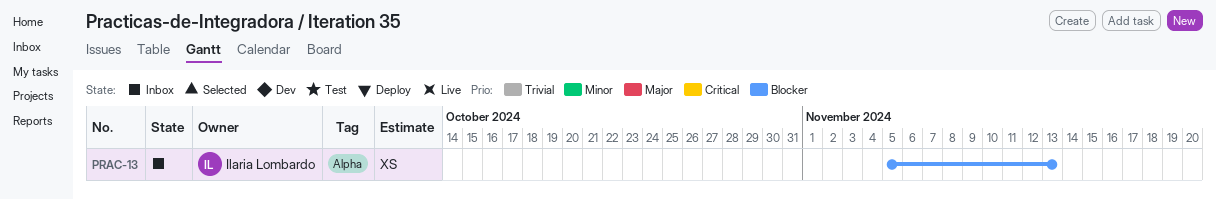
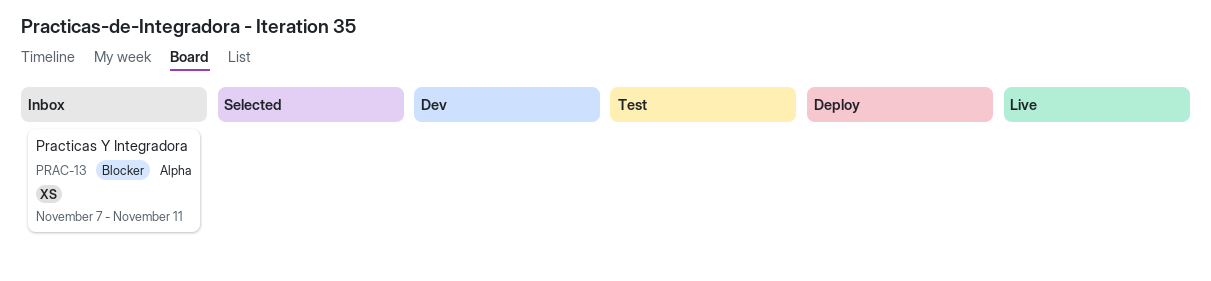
PRAC-13, start: Nov 5 -> Nov 7
PRAC-13, due: Nov 13 -> Nov 11

